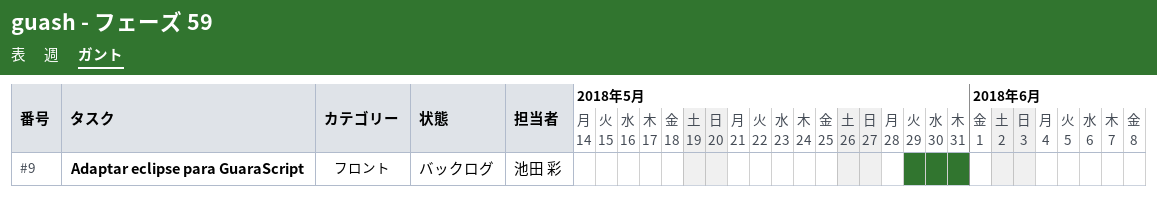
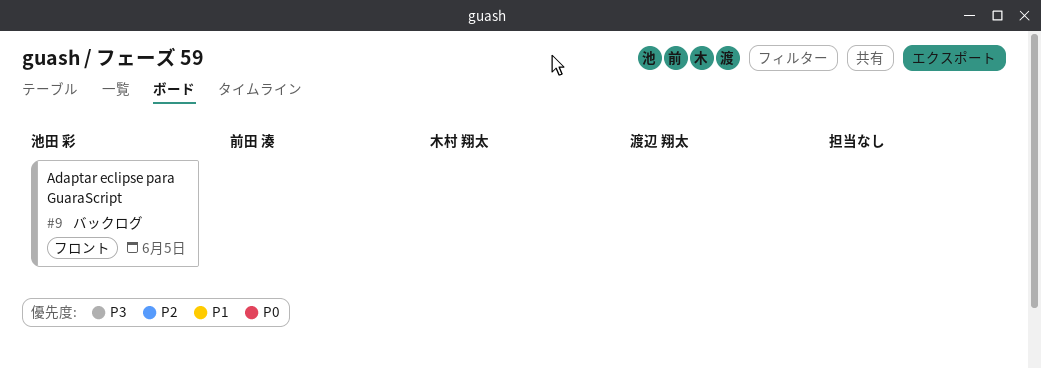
#9, due: May 31 -> Jun 5

